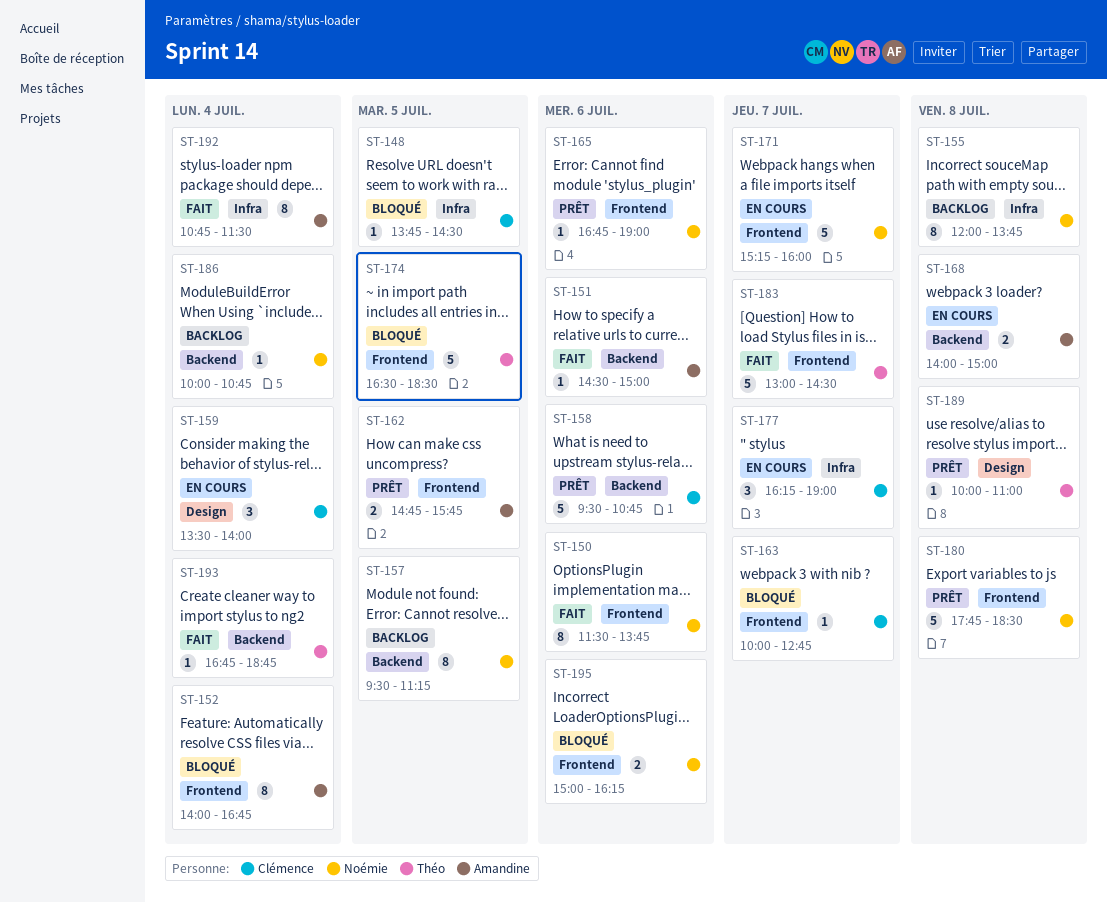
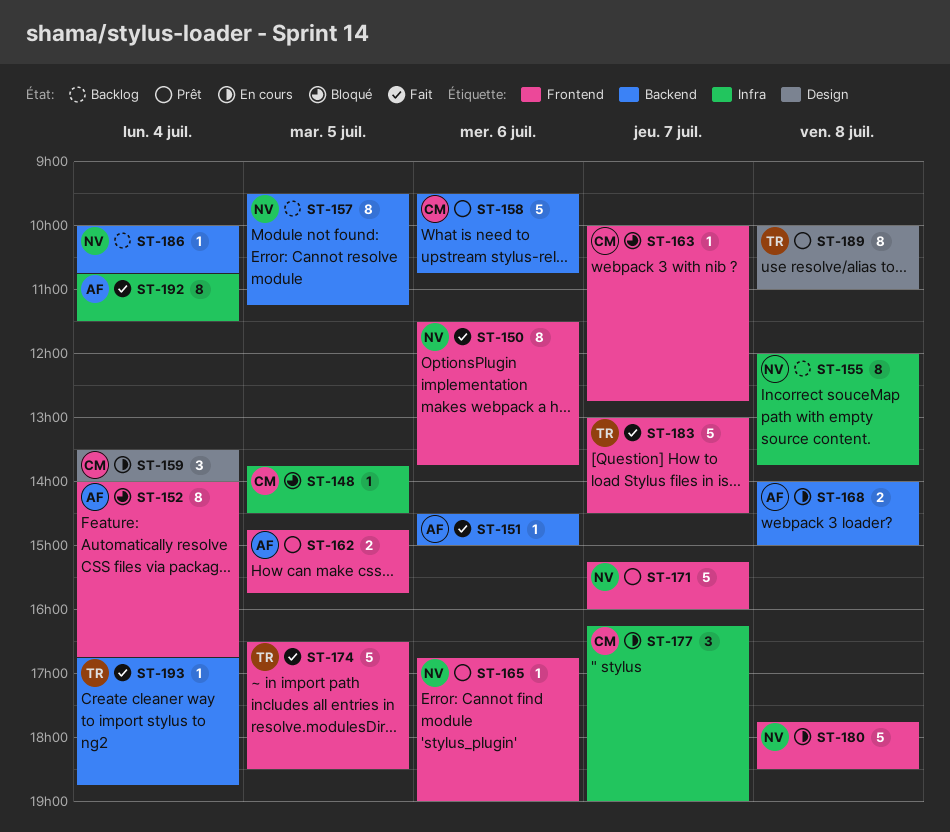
ST-171, status: En cours -> Prêt
ST-174, status: Bloqué -> Fait
ST-180, status: Prêt -> En cours
ST-189, estimate: 1 -> 8
ST-195: present -> none

